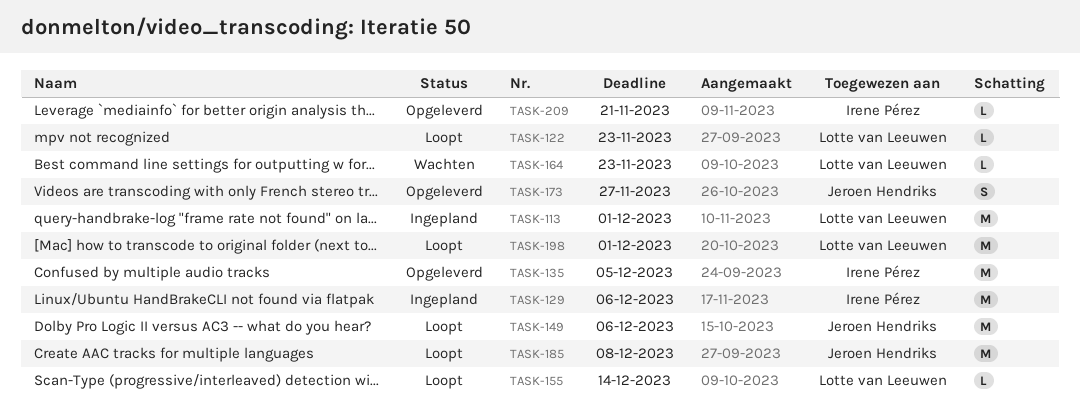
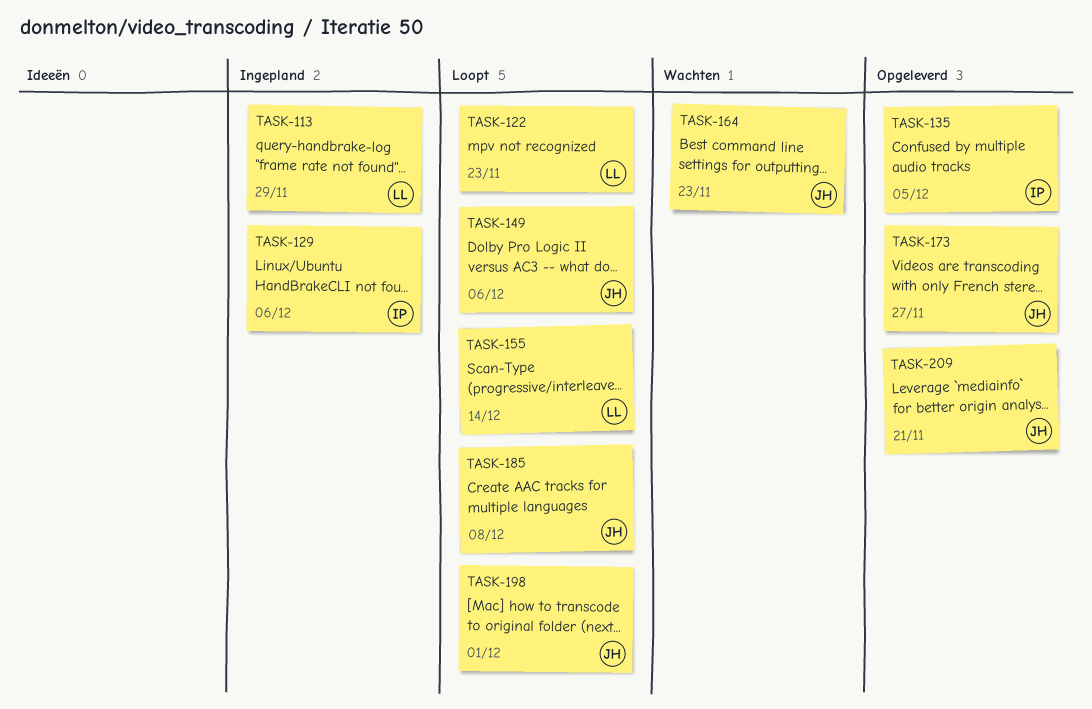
TASK-113, due: Dec 1 -> Nov 29
TASK-164, owner: Lotte van Leeuwen -> Jeroen Hendriks
TASK-198, owner: Lotte van Leeuwen -> Jeroen Hendriks
TASK-209, owner: Irene Pérez -> Jeroen Hendriks

